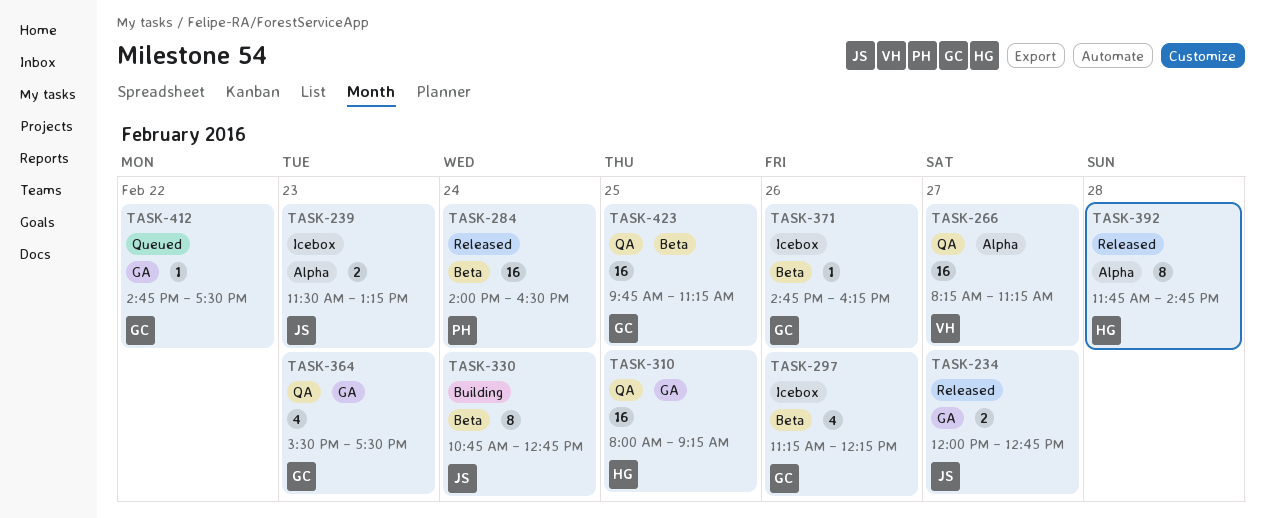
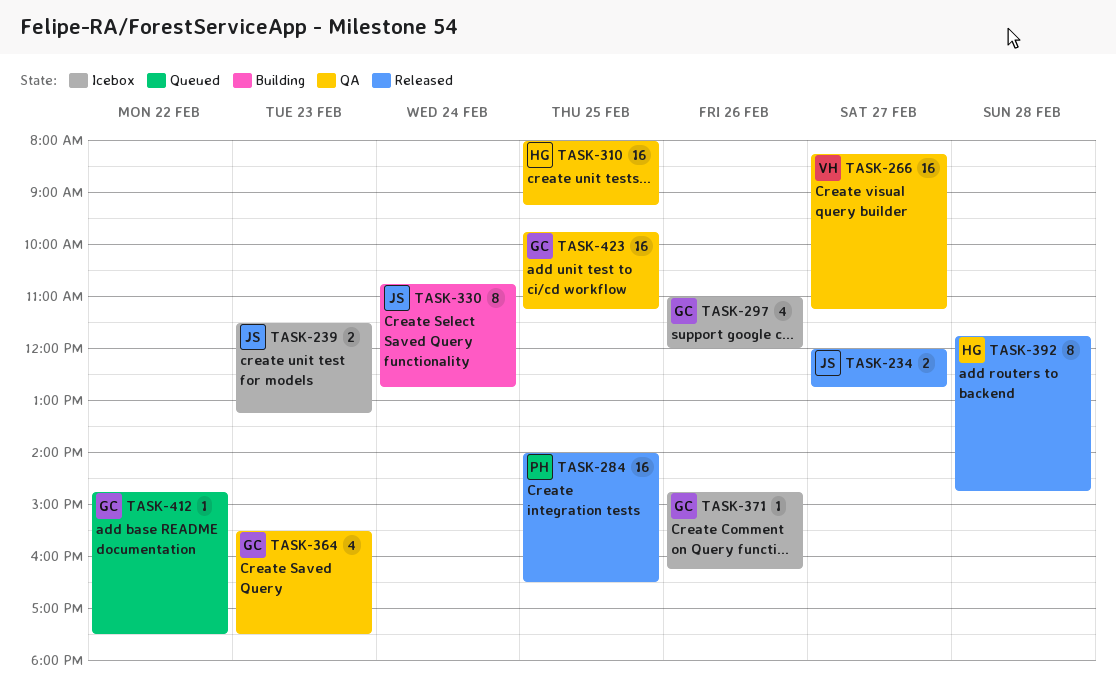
TASK-284, day: Feb 24 -> Feb 25
TASK-297, begins: 11:15 -> 11:00
TASK-297, ends: 12:15 -> 12:00

